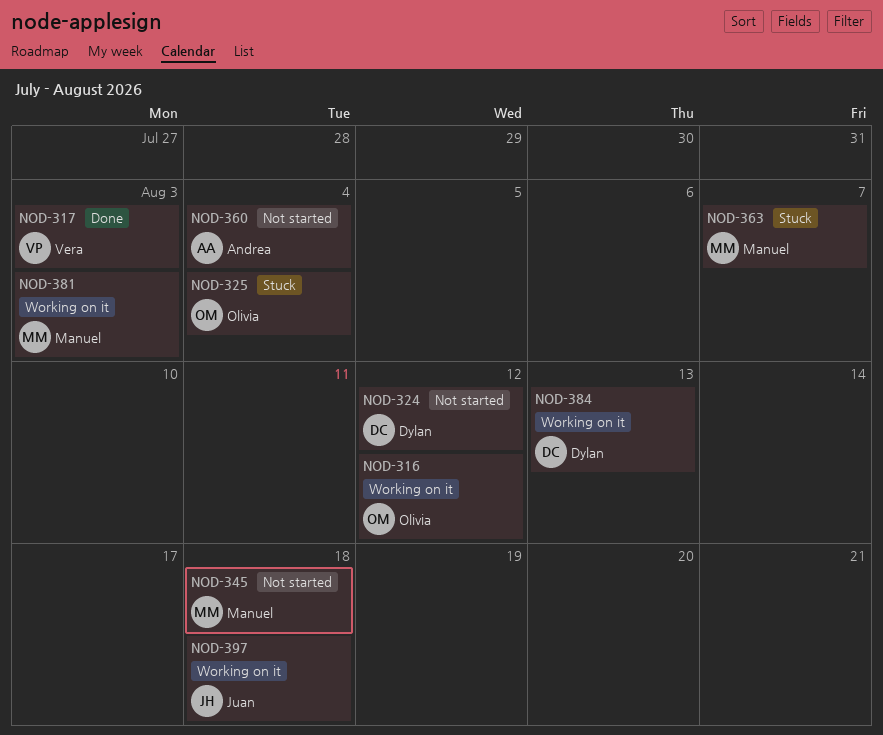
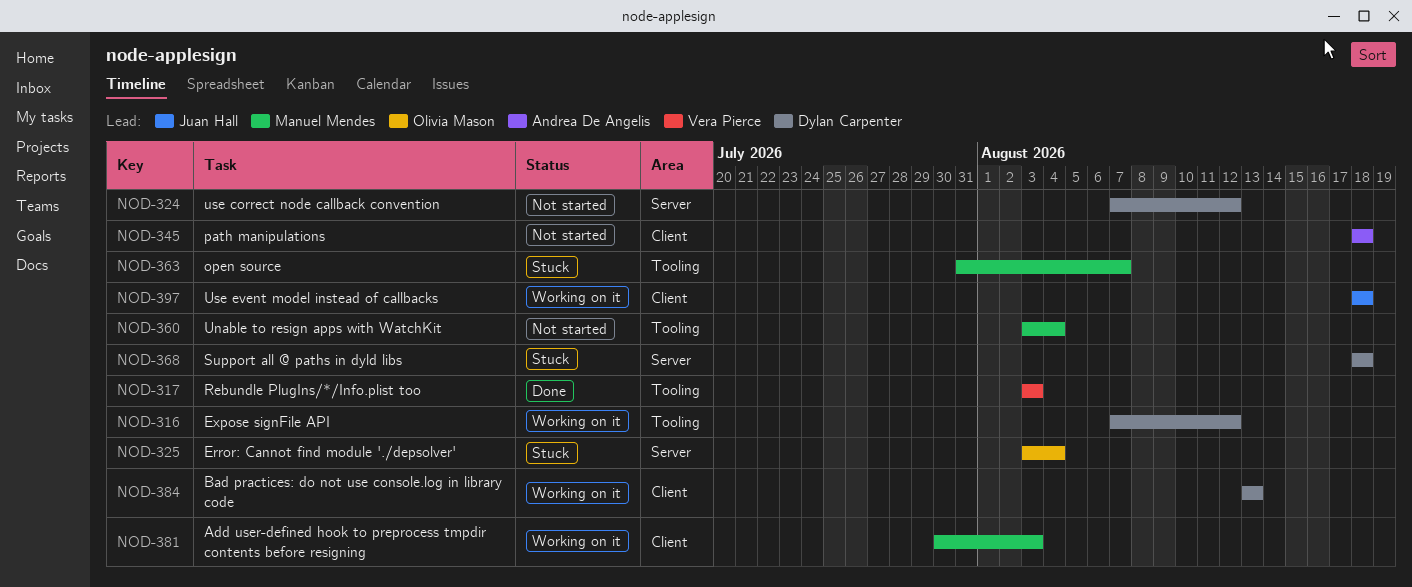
NOD-316, owner: Olivia Mason -> Dylan Carpenter
NOD-345, owner: Manuel Mendes -> Andrea De Angelis
NOD-360, owner: Andrea De Angelis -> Manuel Mendes
NOD-368: none -> present

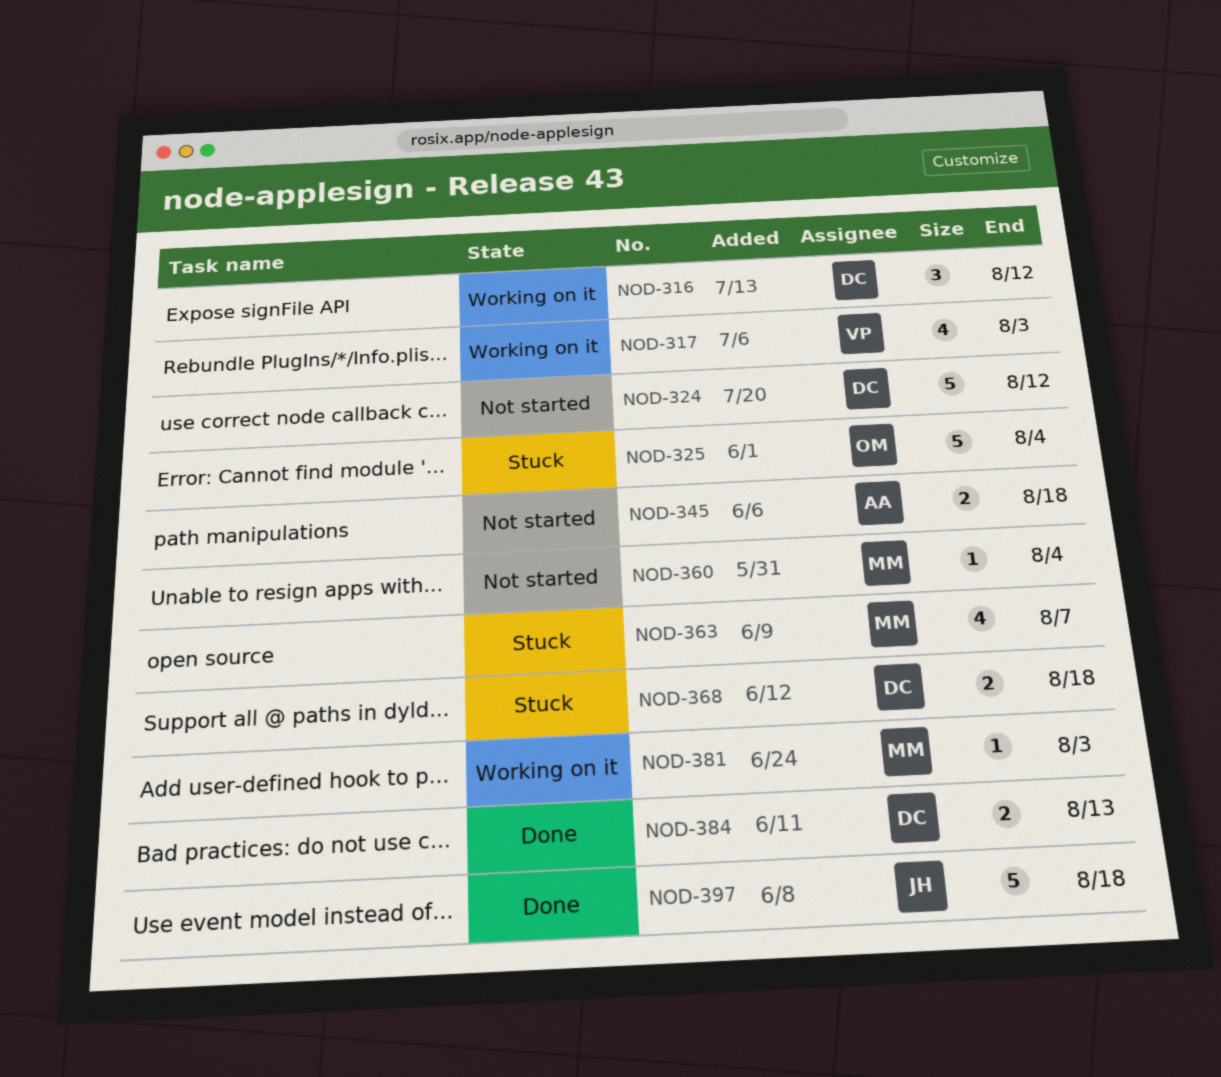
NOD-317, status: Done -> Working on it
NOD-384, status: Working on it -> Done
NOD-397, status: Working on it -> Done

